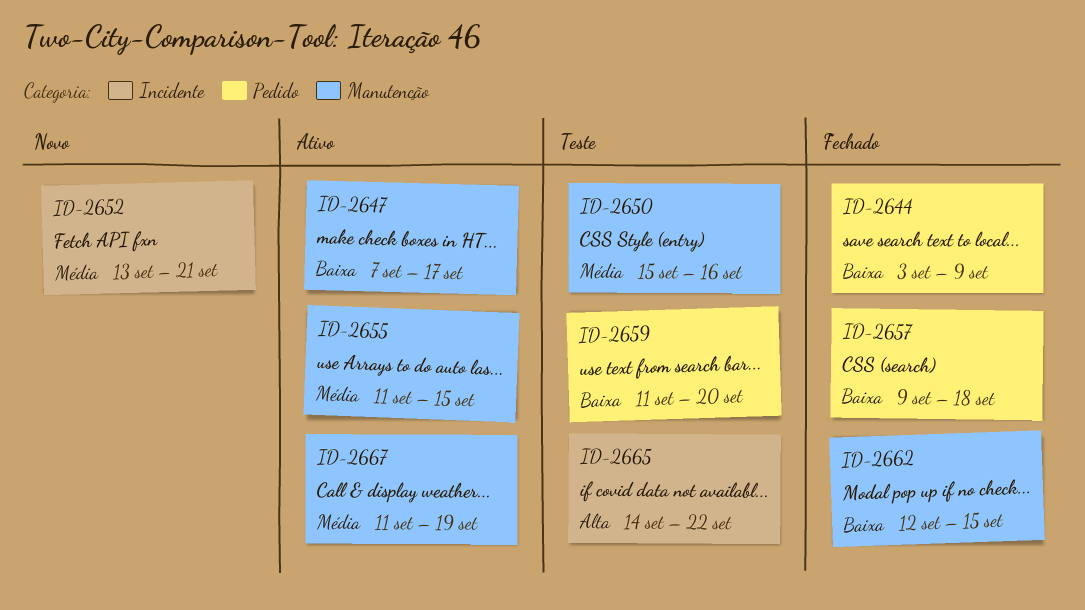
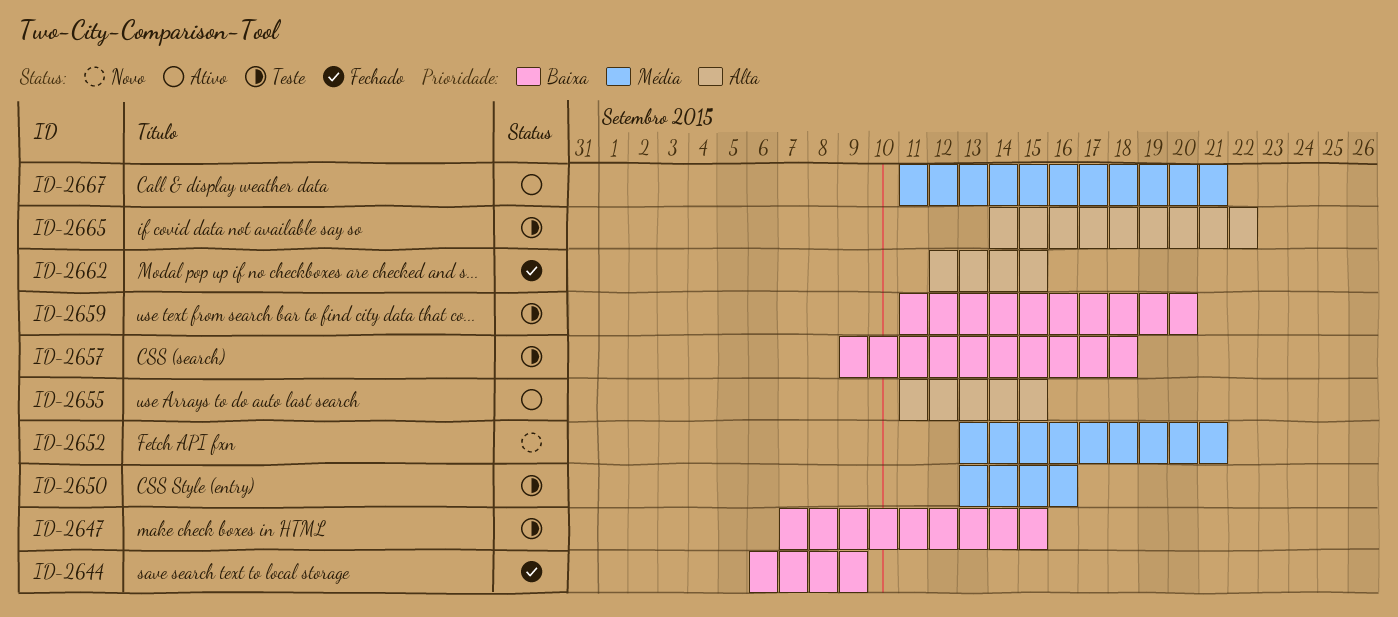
ID-2644, start: Sep 3 -> Sep 6
ID-2647, status: Ativo -> Teste
ID-2647, due: Sep 17 -> Sep 15
ID-2650, start: Sep 15 -> Sep 13
ID-2655, priority: Média -> Alta
ID-2657, status: Fechado -> Teste
ID-2662, priority: Baixa -> Alta
ID-2667, due: Sep 19 -> Sep 21

